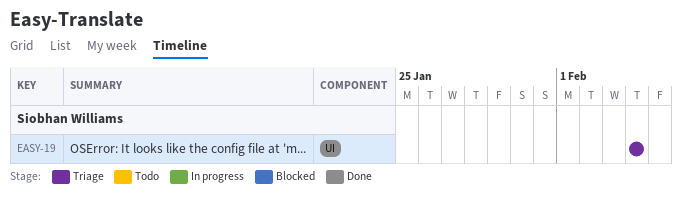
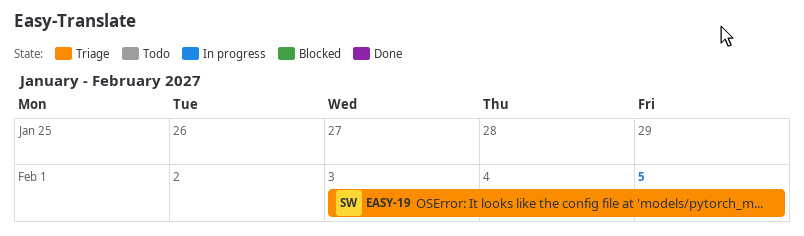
EASY-19, start: Feb 4 -> Feb 3
EASY-19, due: Feb 4 -> Feb 5

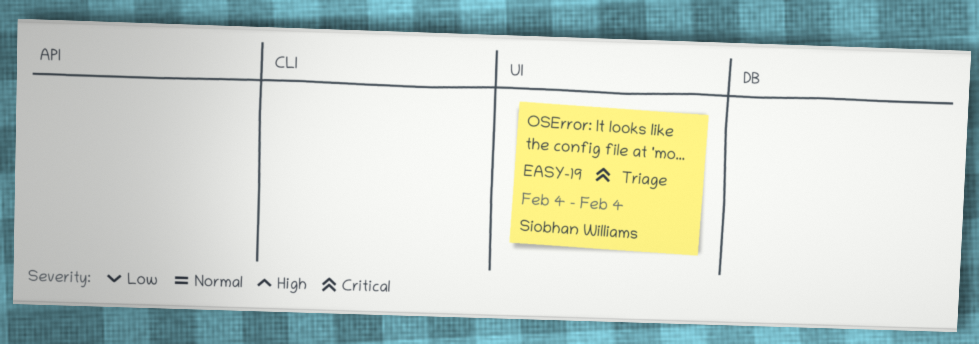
EASY-19, start: Feb 3 -> Feb 4
EASY-19, due: Feb 5 -> Feb 4

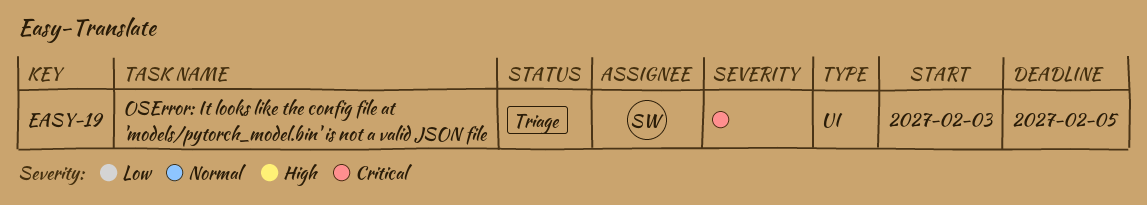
EASY-19, start: Feb 4 -> Feb 3
EASY-19, due: Feb 4 -> Feb 5

